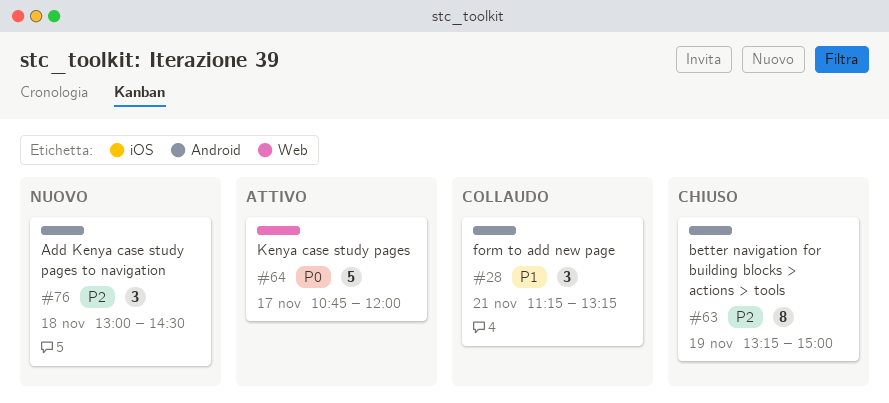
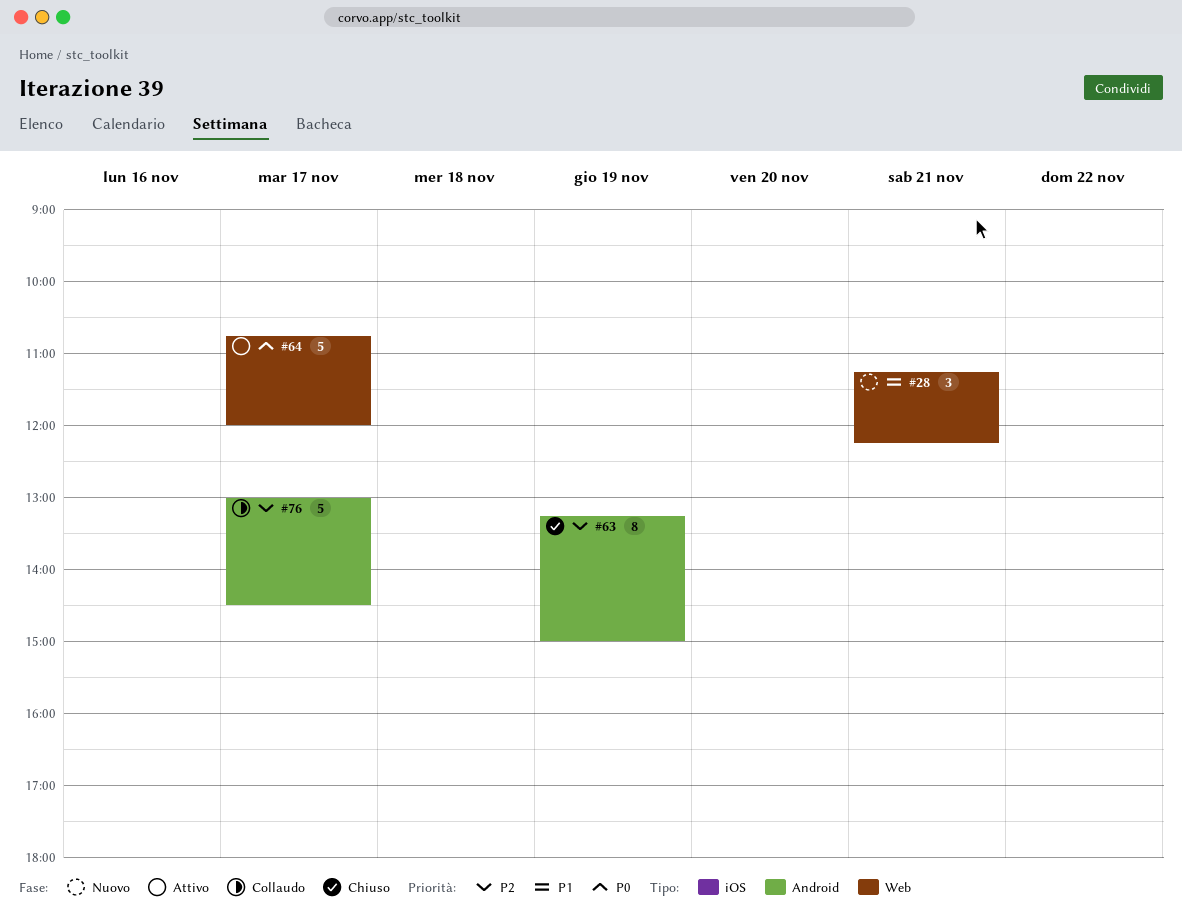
#28, status: Collaudo -> Nuovo
#28, label: Android -> Web
#28, ends: 13:15 -> 12:15
#76, status: Nuovo -> Collaudo
#76, estimate: 3 -> 5
#76, day: Nov 18 -> Nov 17

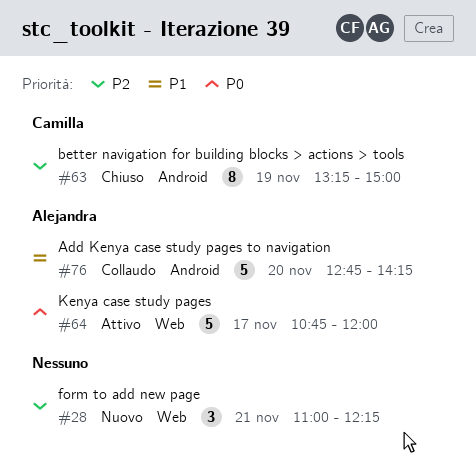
#28, priority: P1 -> P2
#28, begins: 11:15 -> 11:00
#76, priority: P2 -> P1
#76, day: Nov 17 -> Nov 20
#76, begins: 13:00 -> 12:45
#76, ends: 14:30 -> 14:15

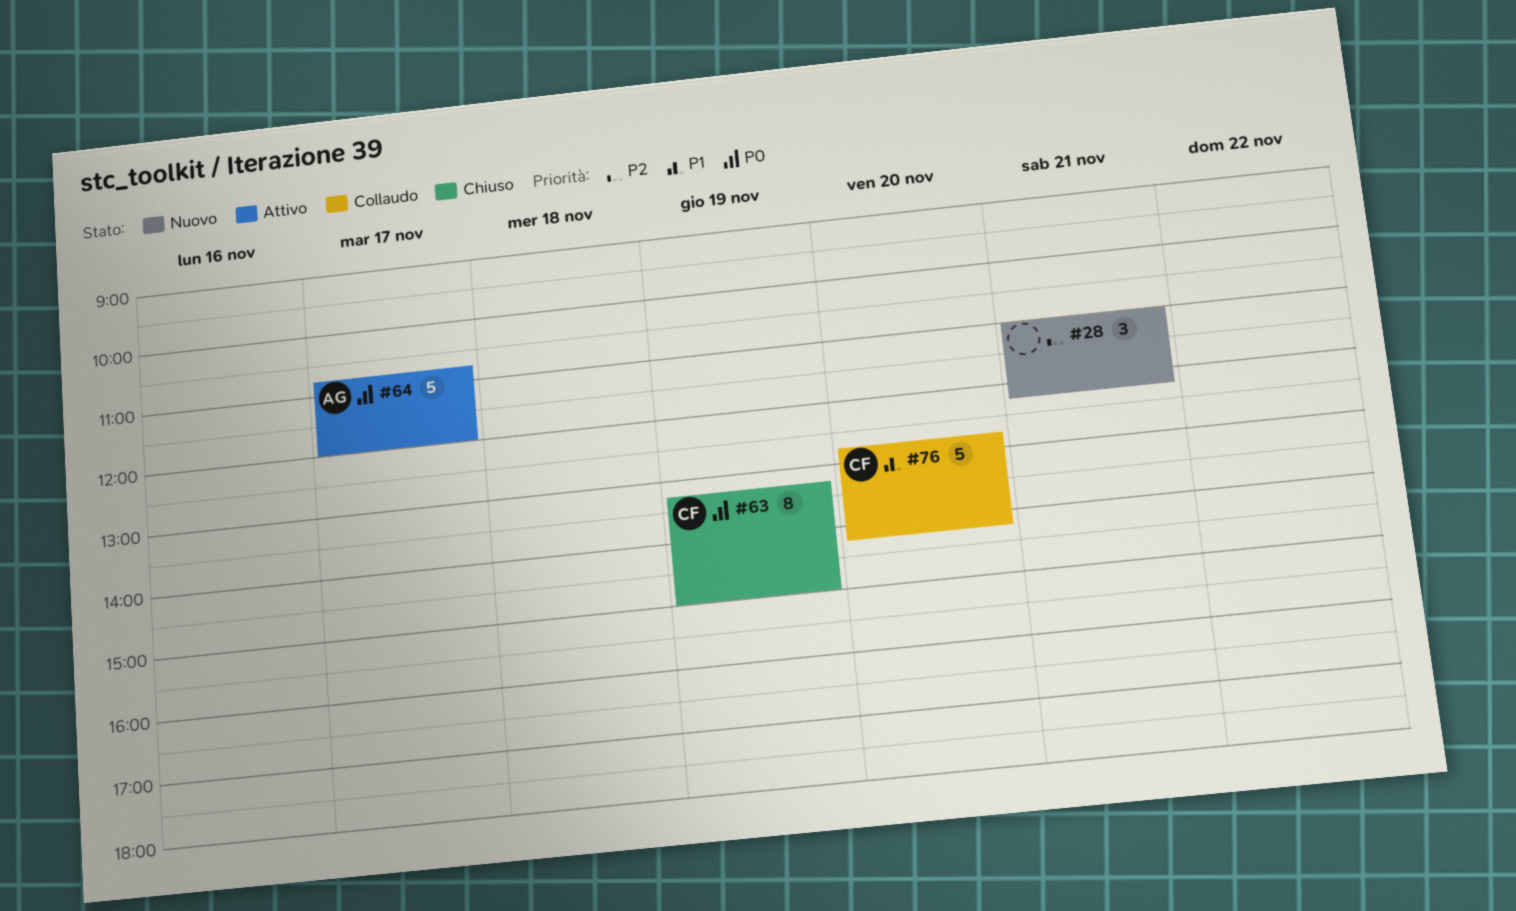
#63, priority: P2 -> P0
#76, owner: Alejandra -> Camilla

